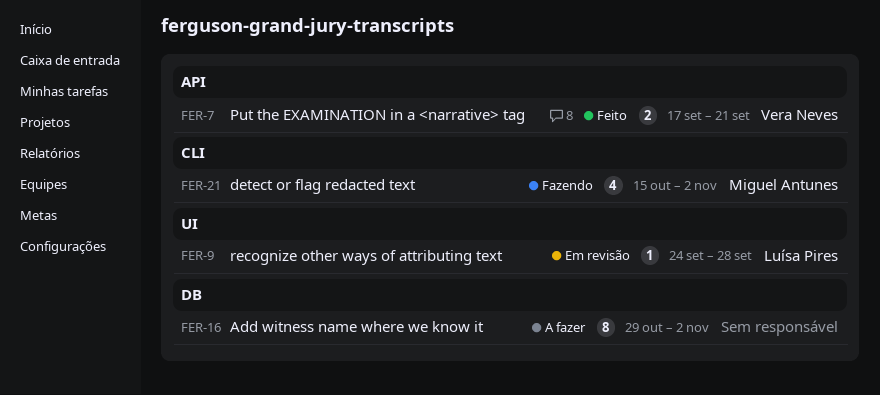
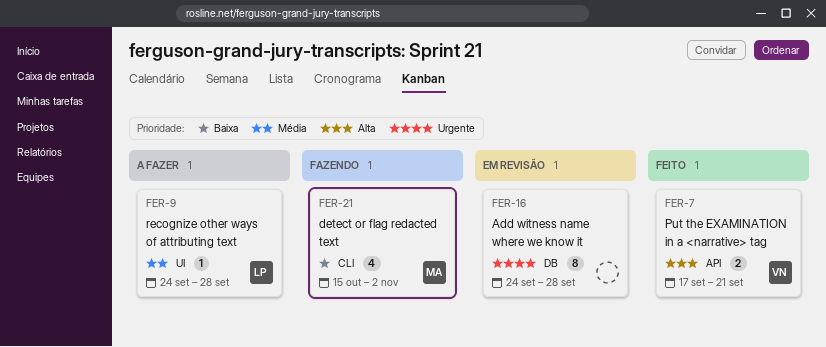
FER-9, status: Em revisão -> A fazer
FER-16, status: A fazer -> Em revisão
FER-16, start: Oct 29 -> Sep 24
FER-16, due: Nov 2 -> Sep 28

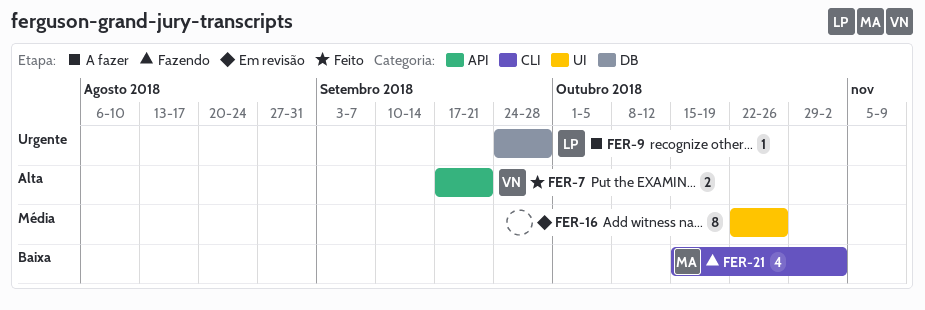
FER-9, priority: Média -> Urgente
FER-9, label: UI -> DB
FER-16, priority: Urgente -> Média
FER-16, label: DB -> UI
FER-16, start: Sep 24 -> Oct 22
FER-16, due: Sep 28 -> Oct 26

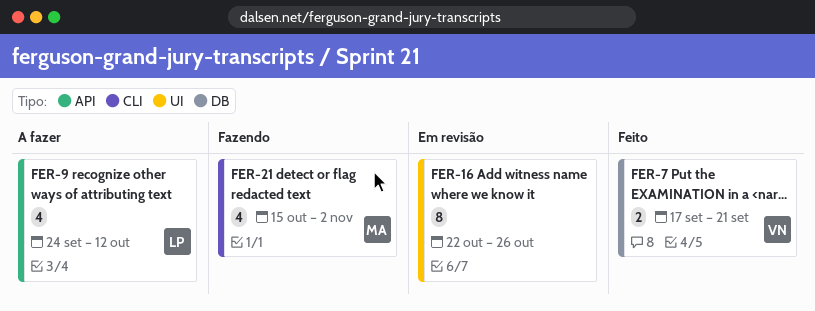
FER-7, label: API -> DB
FER-9, label: DB -> API
FER-9, estimate: 1 -> 4
FER-9, due: Sep 28 -> Oct 12

